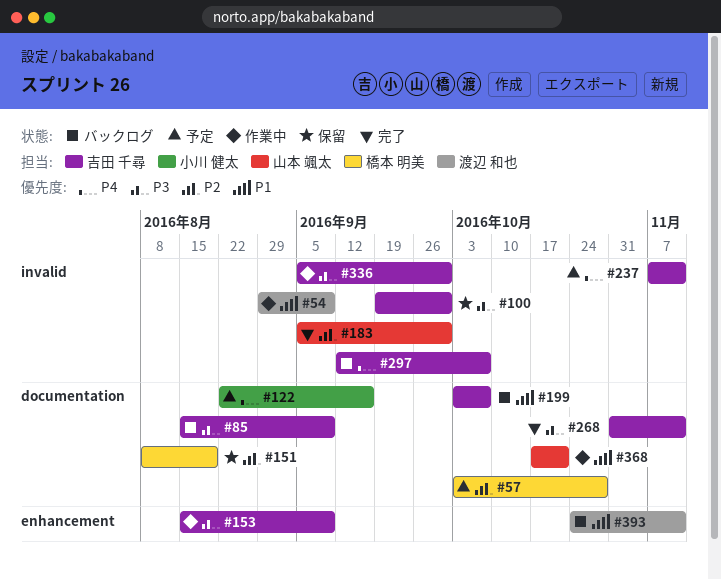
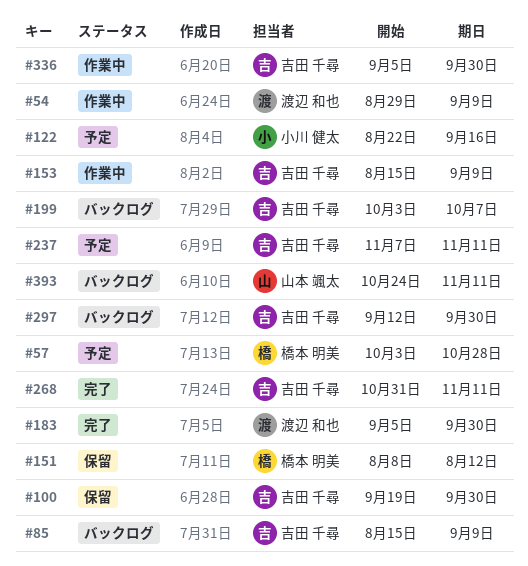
#151, due: Aug 19 -> Aug 12
#183, owner: 山本 颯太 -> 渡辺 和也
#297, due: Oct 7 -> Sep 30
#368: present -> none
#393, owner: 渡辺 和也 -> 山本 颯太

